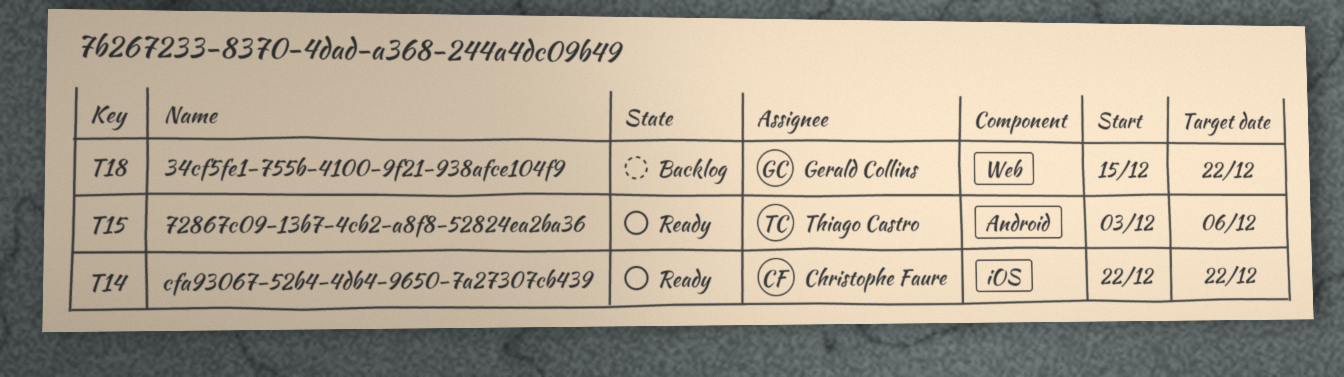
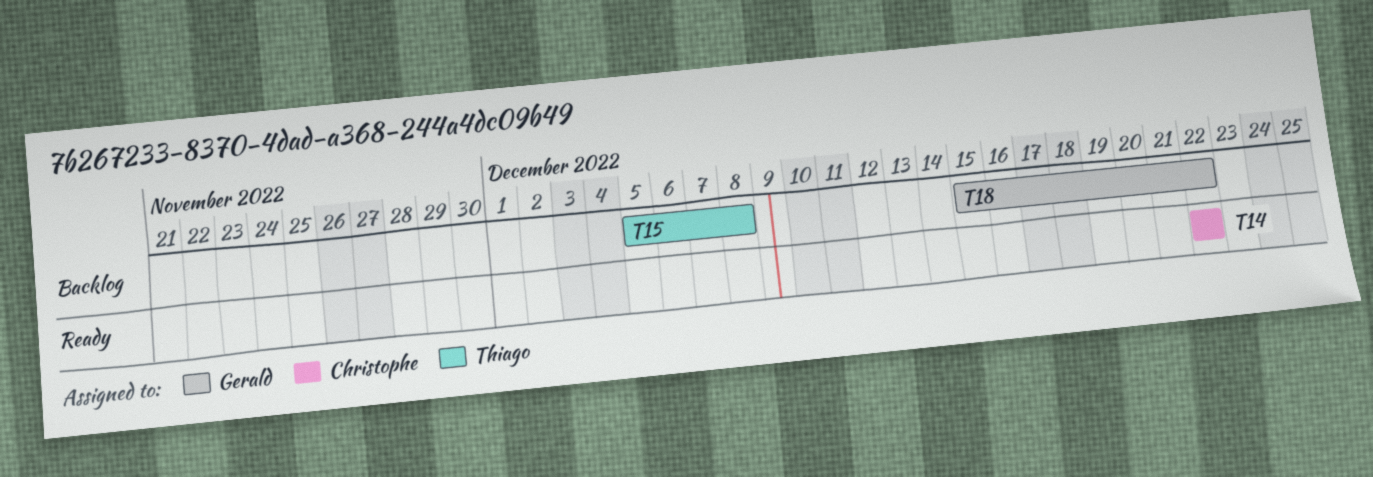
T15, status: Ready -> Backlog
T15, start: Dec 3 -> Dec 5
T15, due: Dec 6 -> Dec 8

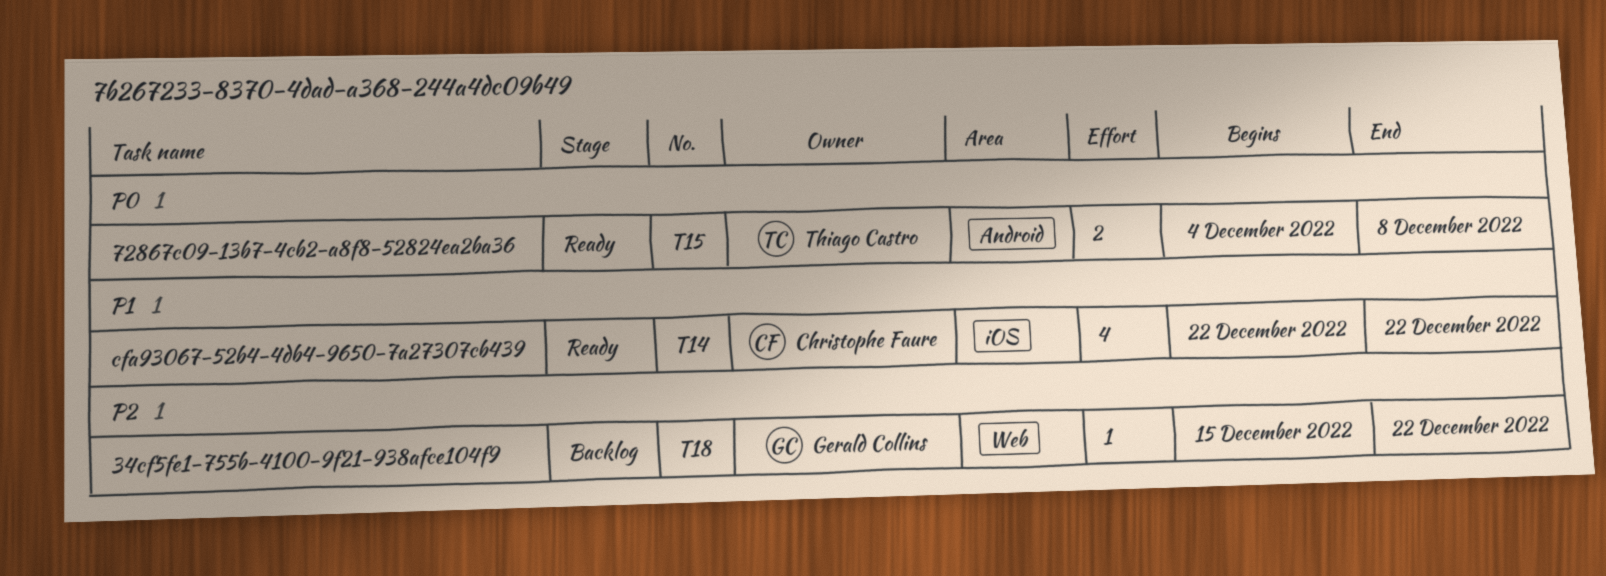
T15, status: Backlog -> Ready
T15, start: Dec 5 -> Dec 4

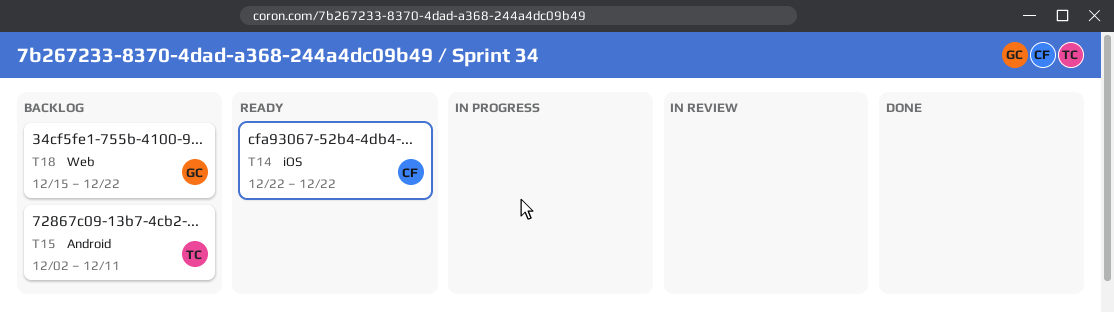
T15, status: Ready -> Backlog
T15, start: Dec 4 -> Dec 2
T15, due: Dec 8 -> Dec 11

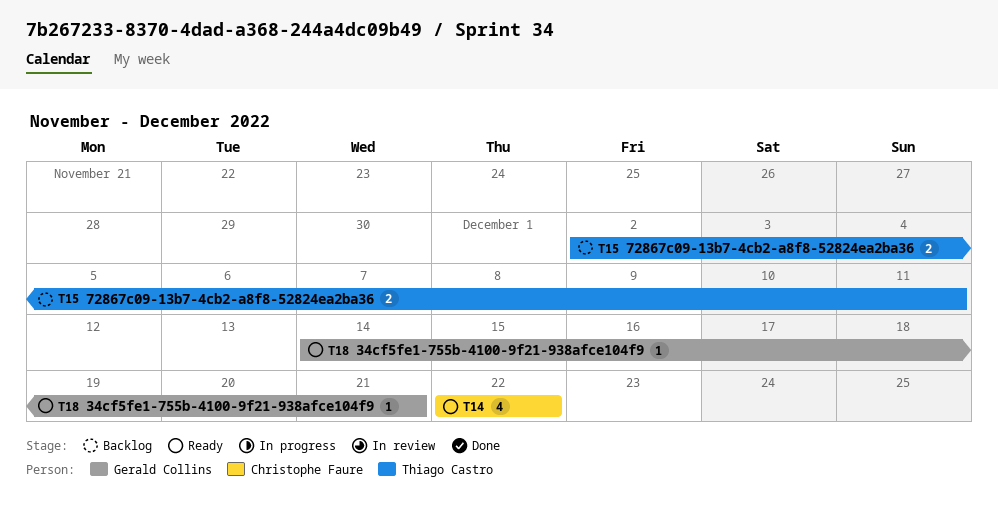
T18, status: Backlog -> Ready
T18, start: Dec 15 -> Dec 14
T18, due: Dec 22 -> Dec 21

